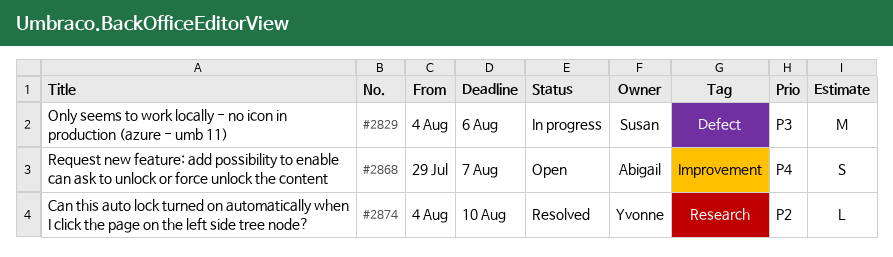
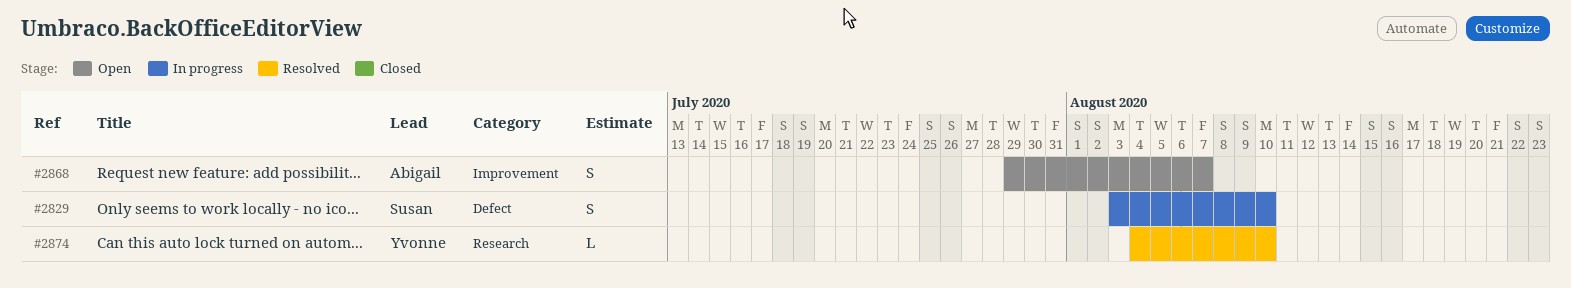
#2829, estimate: M -> S
#2829, start: Aug 4 -> Aug 3
#2829, due: Aug 6 -> Aug 10

